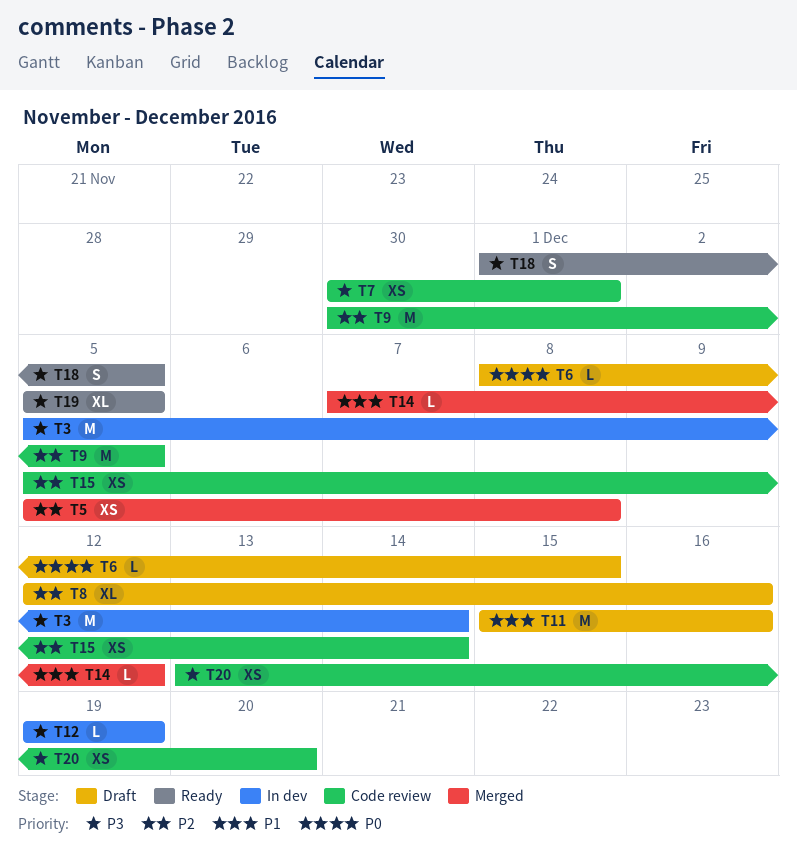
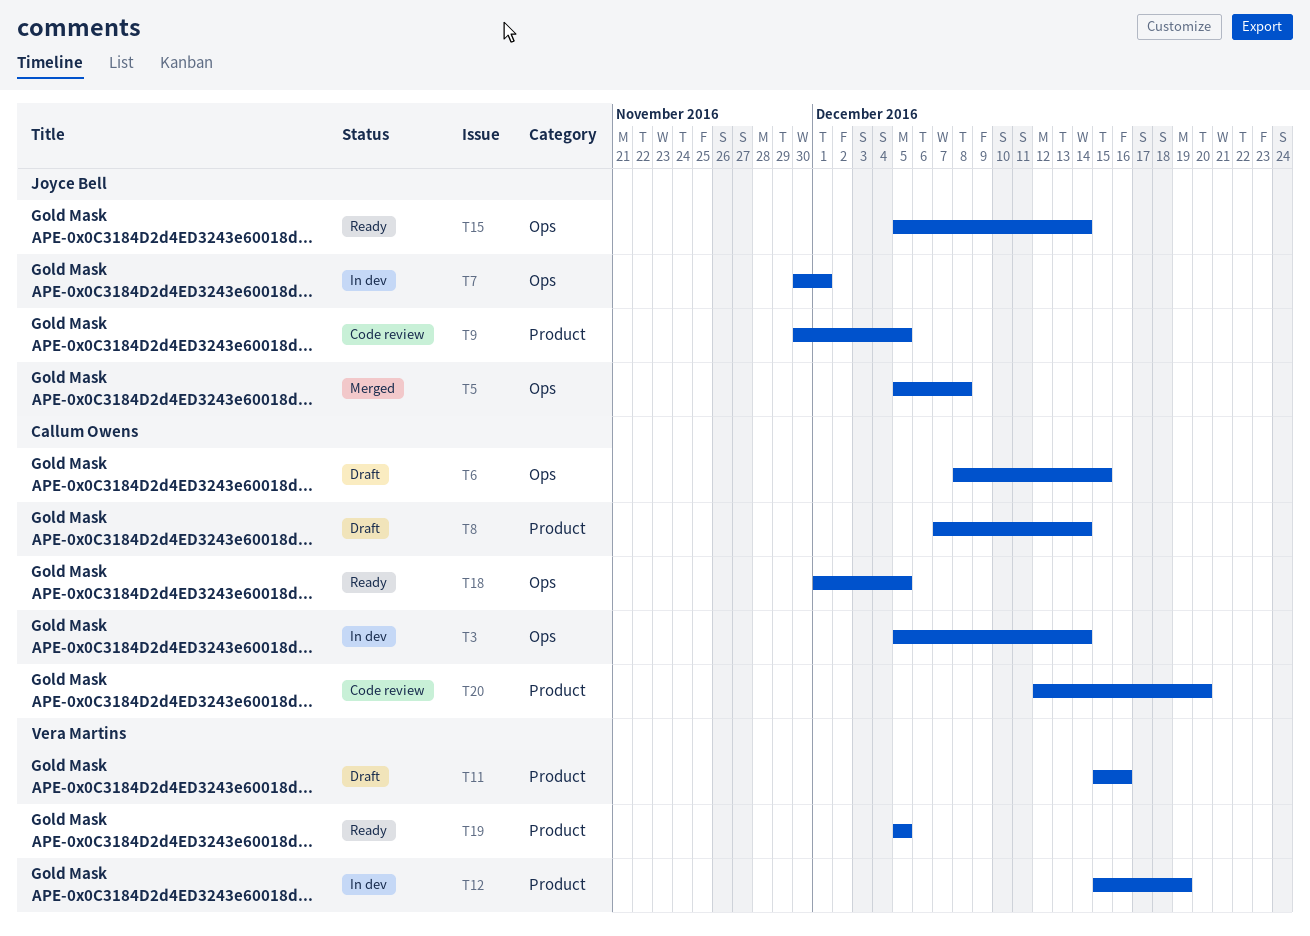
T7, status: Code review -> In dev
T8, start: Dec 12 -> Dec 7
T8, due: Dec 16 -> Dec 14
T12, start: Dec 19 -> Dec 15
T14: present -> none
T15, status: Code review -> Ready
T20, start: Dec 13 -> Dec 12

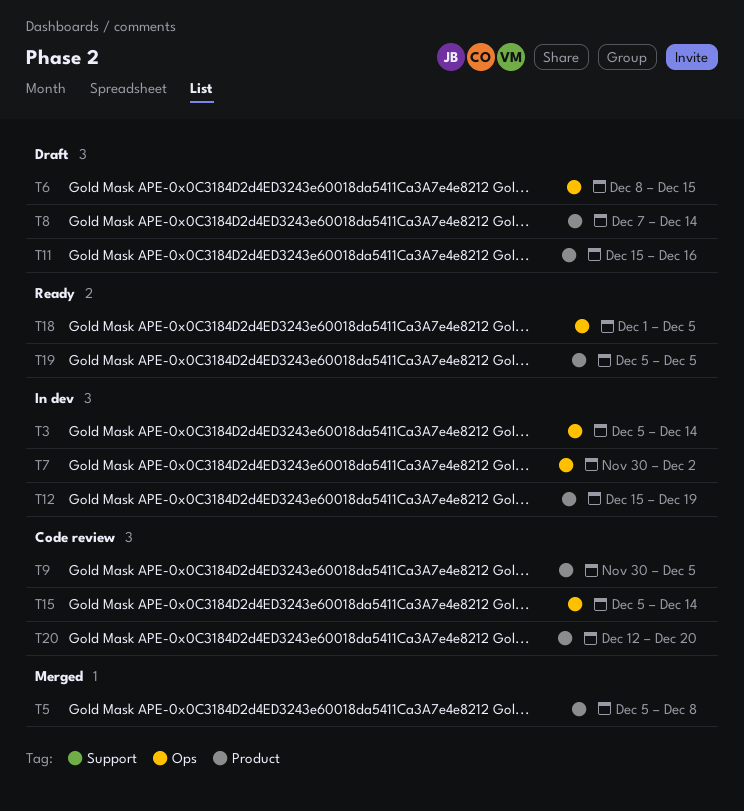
T5, label: Ops -> Product
T7, due: Dec 1 -> Dec 2
T15, status: Ready -> Code review

